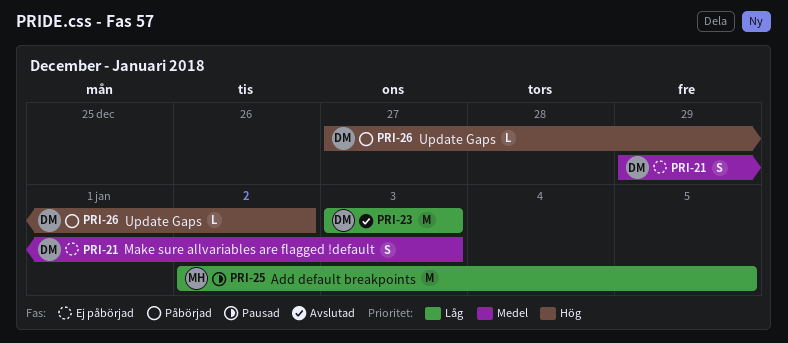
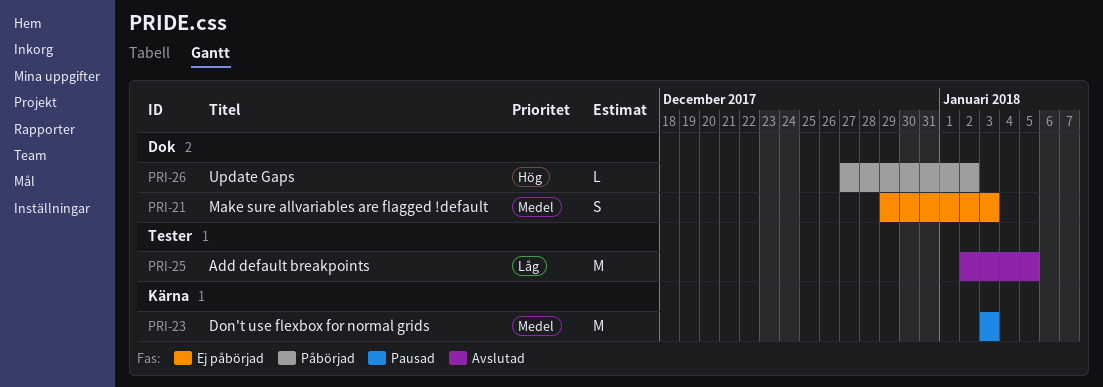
PRI-23, status: Avslutad -> Pausad
PRI-23, priority: Låg -> Medel
PRI-25, status: Pausad -> Avslutad

